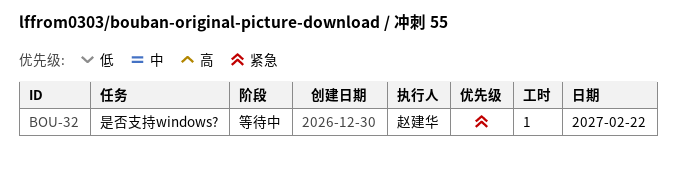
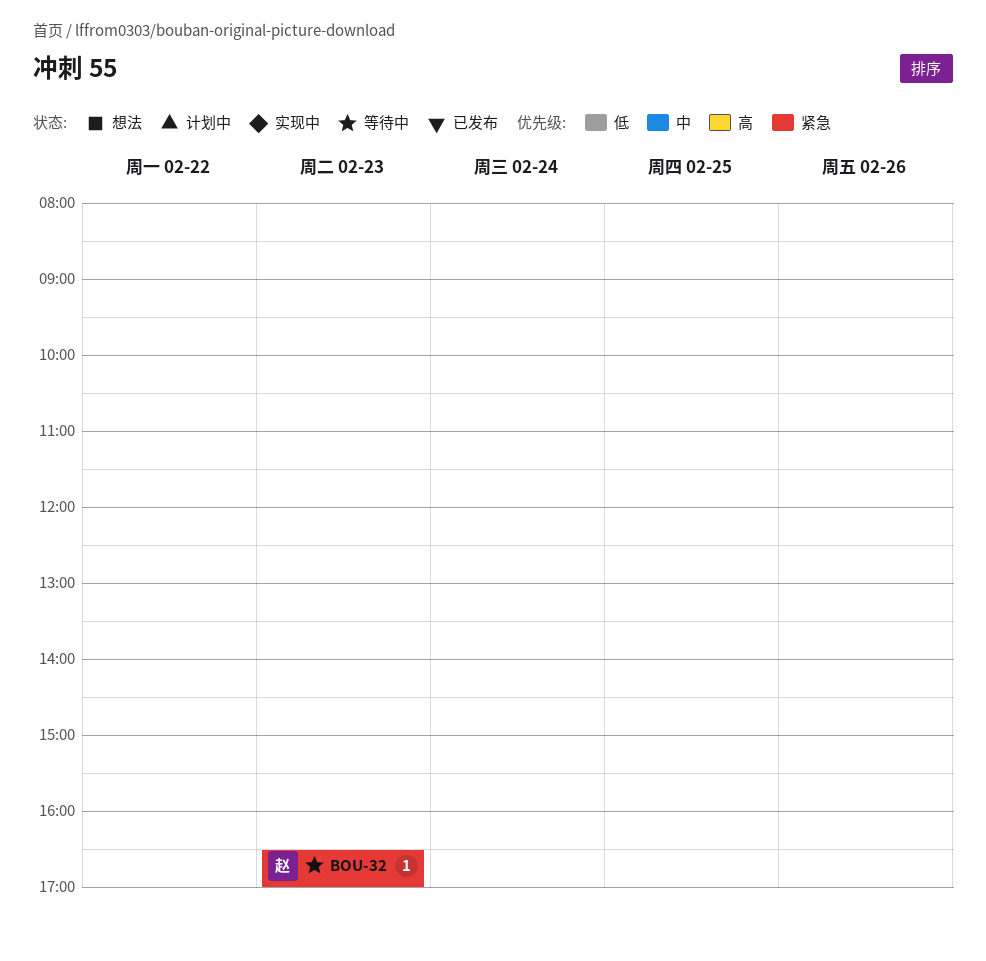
BOU-32, day: Feb 22 -> Feb 23

